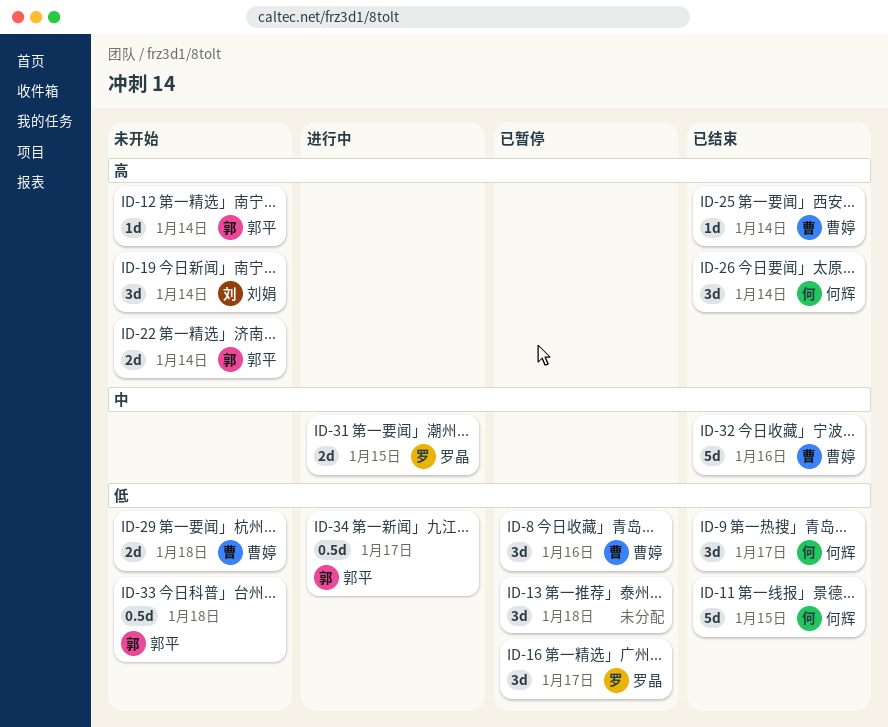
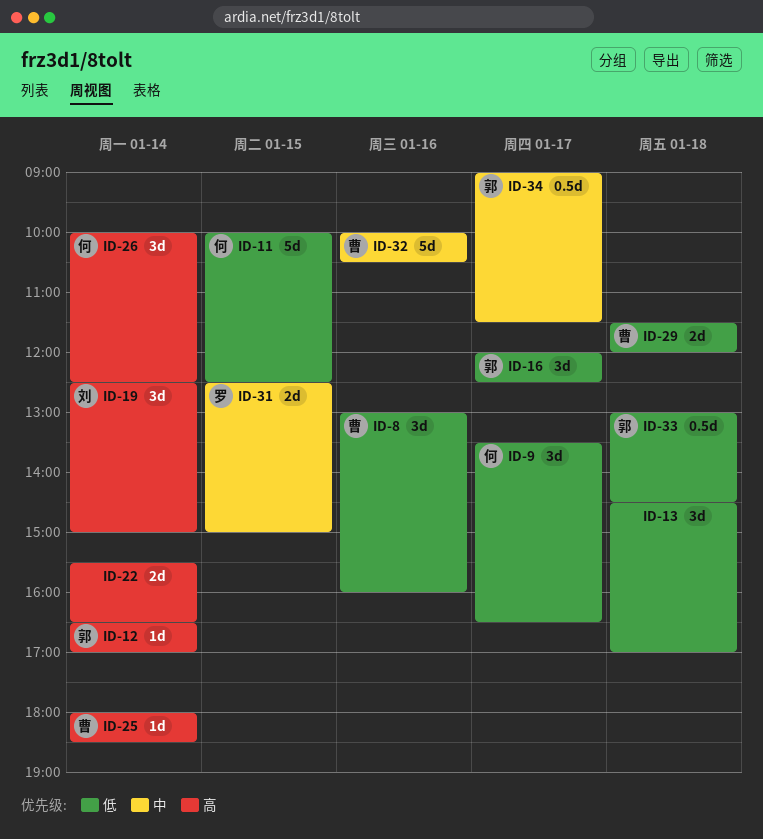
ID-16, owner: 罗晶 -> 郭平
ID-22, owner: 郭平 -> none
ID-34, priority: 低 -> 中

